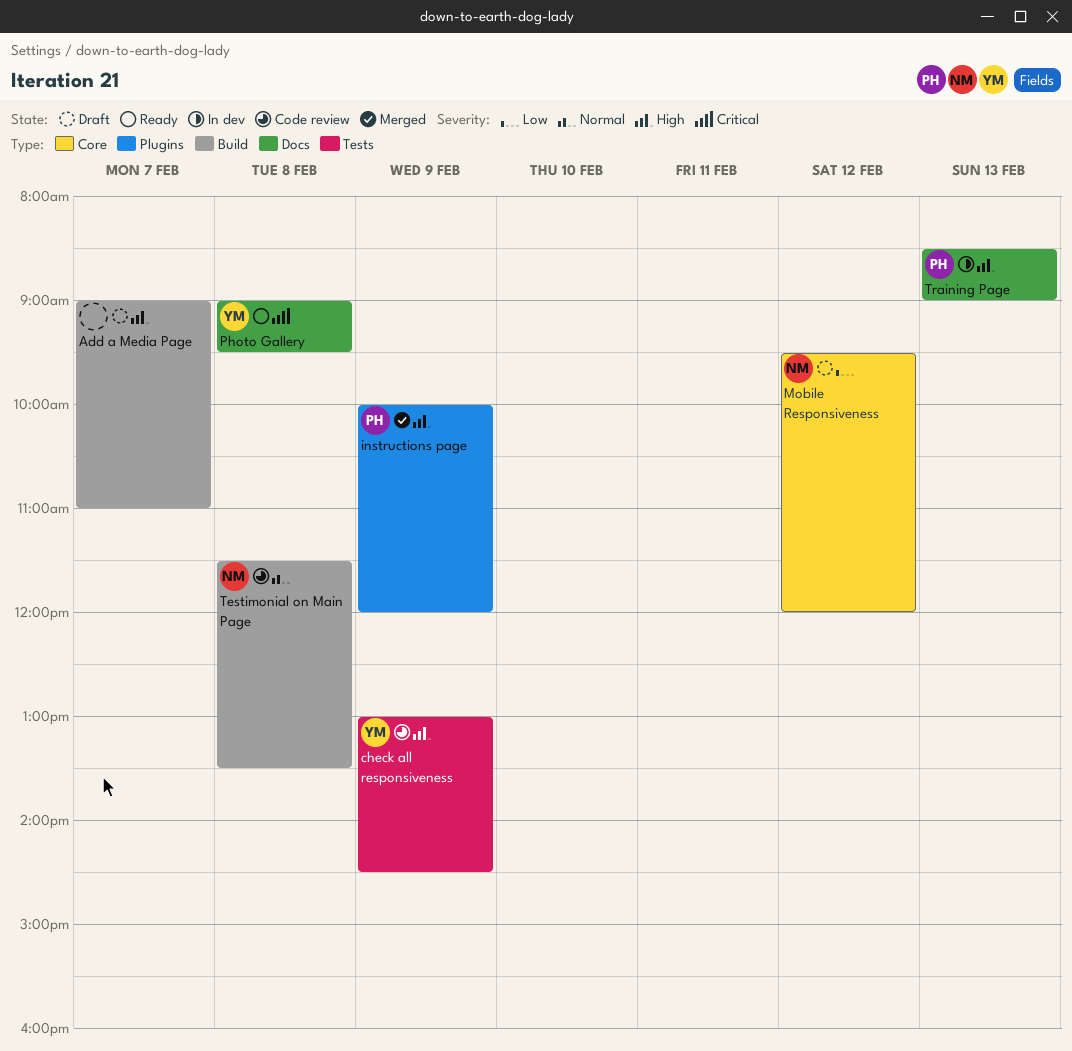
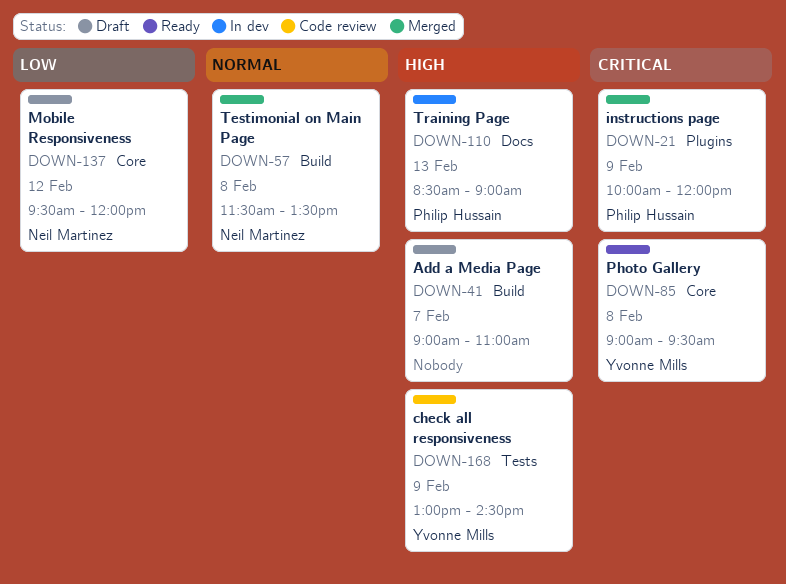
instructions page, priority: High -> Critical
Photo Gallery, label: Docs -> Core
Testimonial on Main Page, status: Code review -> Merged

